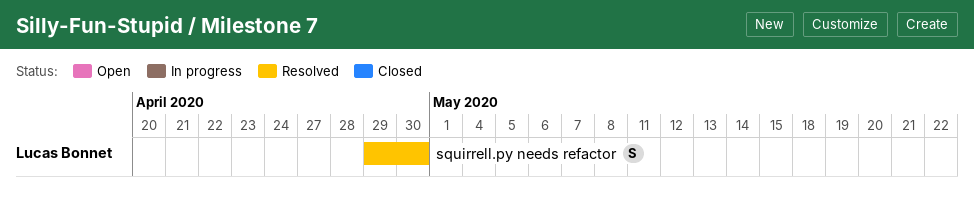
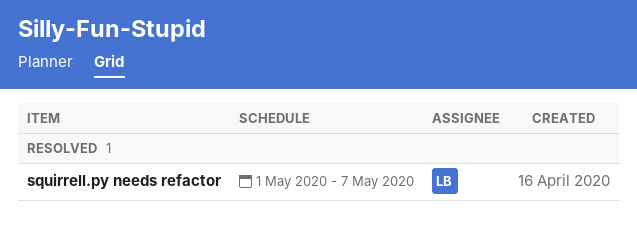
squirrell.py needs refactor, start: Apr 29 -> May 1
squirrell.py needs refactor, due: Apr 30 -> May 7

